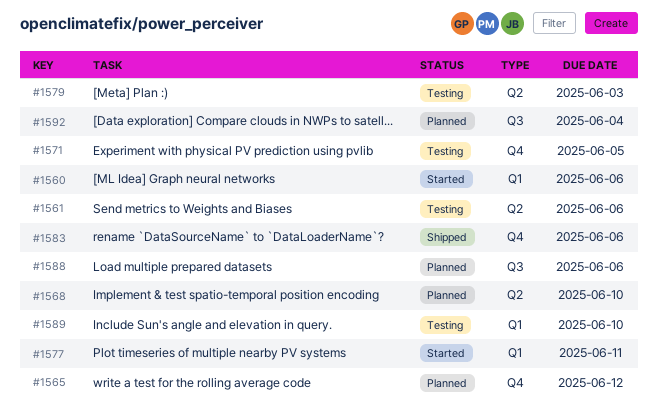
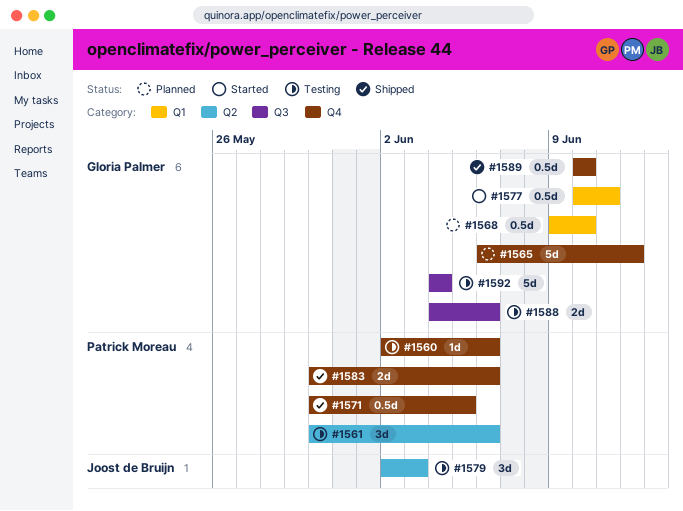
#1560, status: Started -> Testing
#1560, label: Q1 -> Q4
#1568, label: Q2 -> Q1
#1571, status: Testing -> Shipped
#1588, status: Planned -> Testing
#1589, status: Testing -> Shipped
#1589, label: Q1 -> Q4
#1592, status: Planned -> Testing

